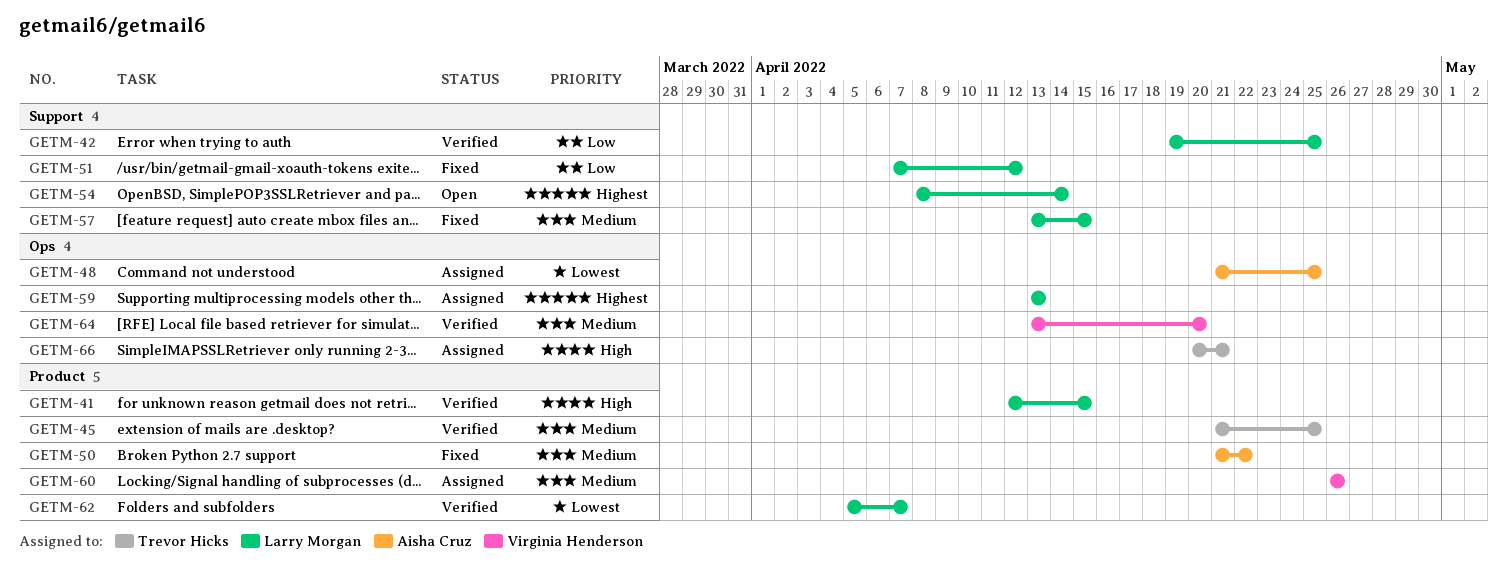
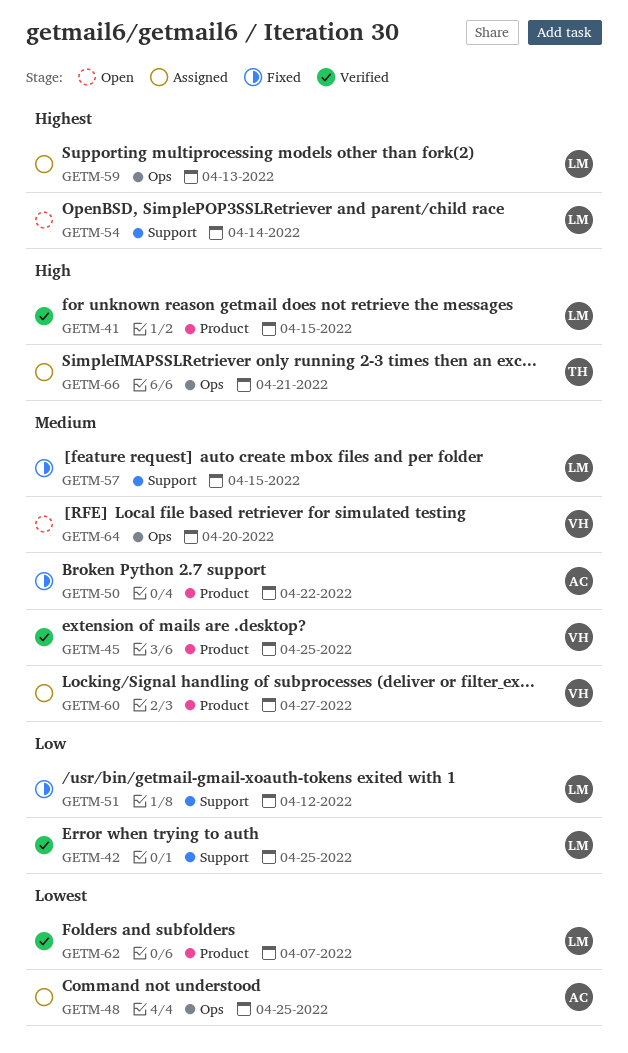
GETM-45, owner: Trevor Hicks -> Virginia Henderson
GETM-60, due: Apr 26 -> Apr 27
GETM-64, status: Verified -> Open

